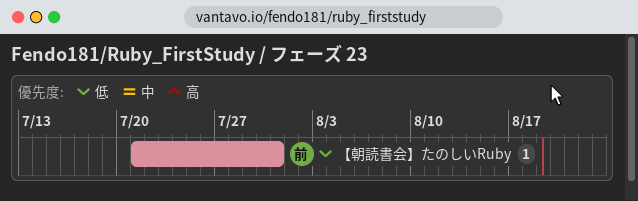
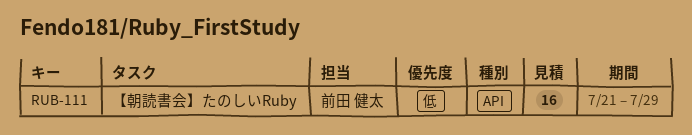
【朝読書会】たのしいRuby, estimate: 1 -> 16
【朝読書会】たのしいRuby, due: Jul 31 -> Jul 29

